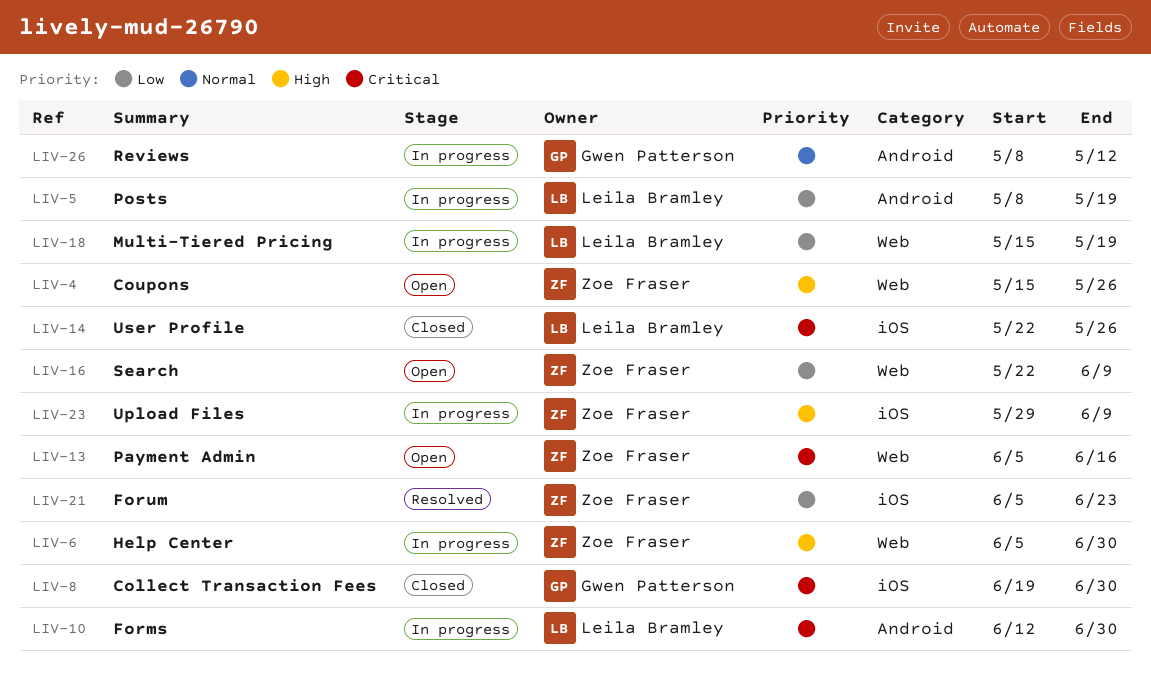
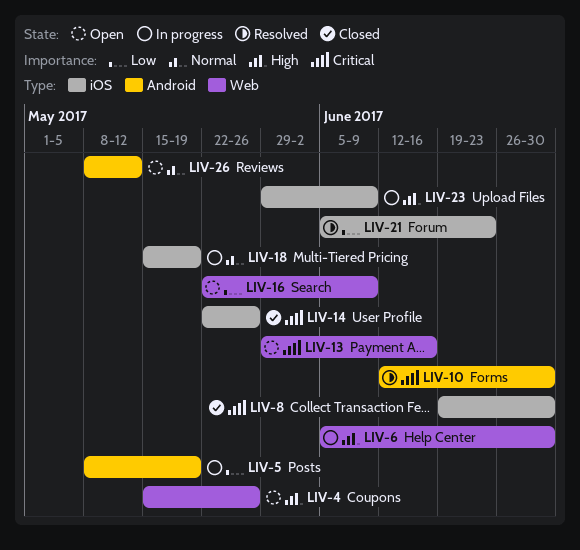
LIV-10, status: In progress -> Resolved
LIV-13, start: Jun 5 -> May 29
LIV-18, priority: Low -> Normal
LIV-18, label: Web -> iOS
LIV-26, status: In progress -> Open

